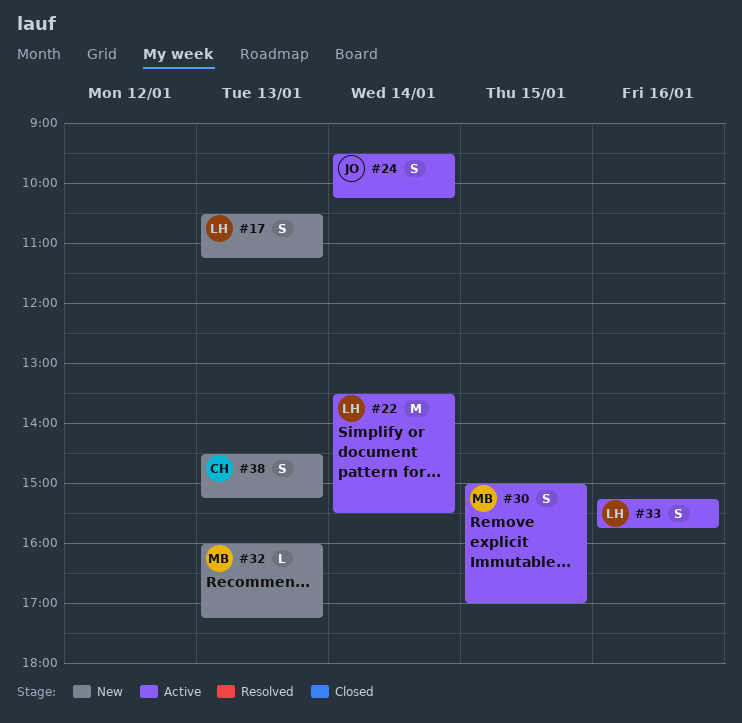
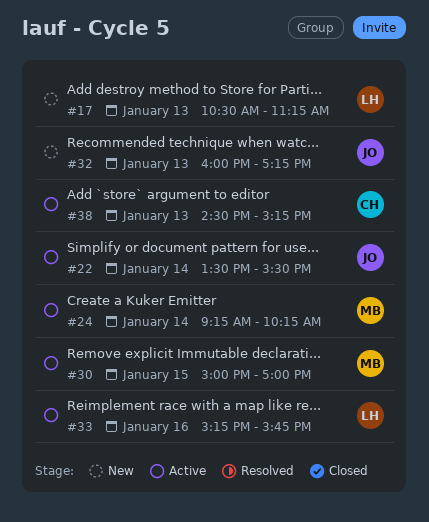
#22, owner: LH -> JO
#24, owner: JO -> MB
#24, begins: 09:30 -> 09:15
#32, owner: MB -> JO
#38, status: New -> Active

